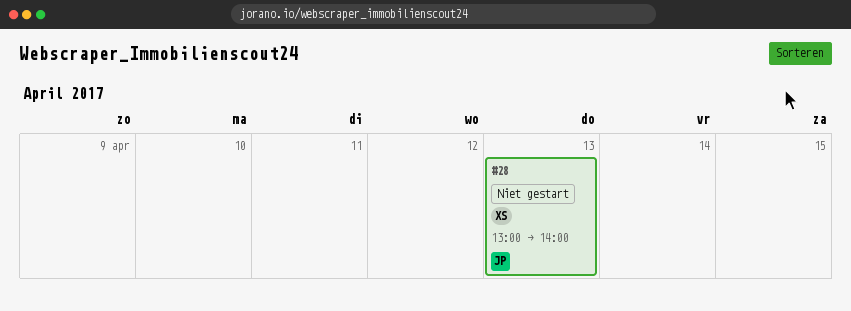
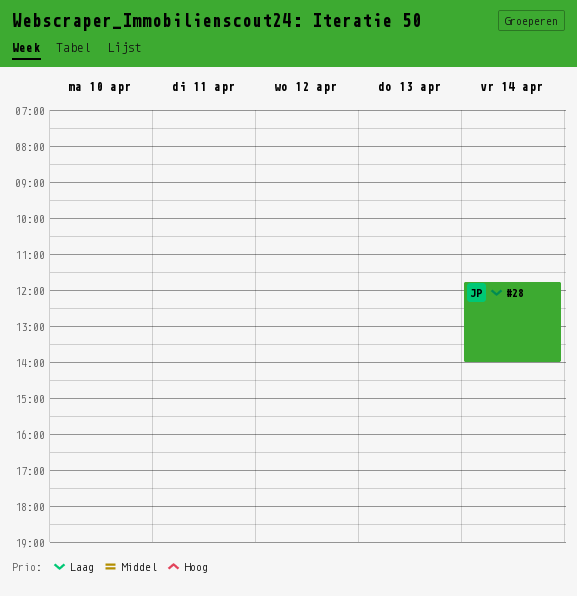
#28, day: Apr 13 -> Apr 14
#28, begins: 13:00 -> 11:45

